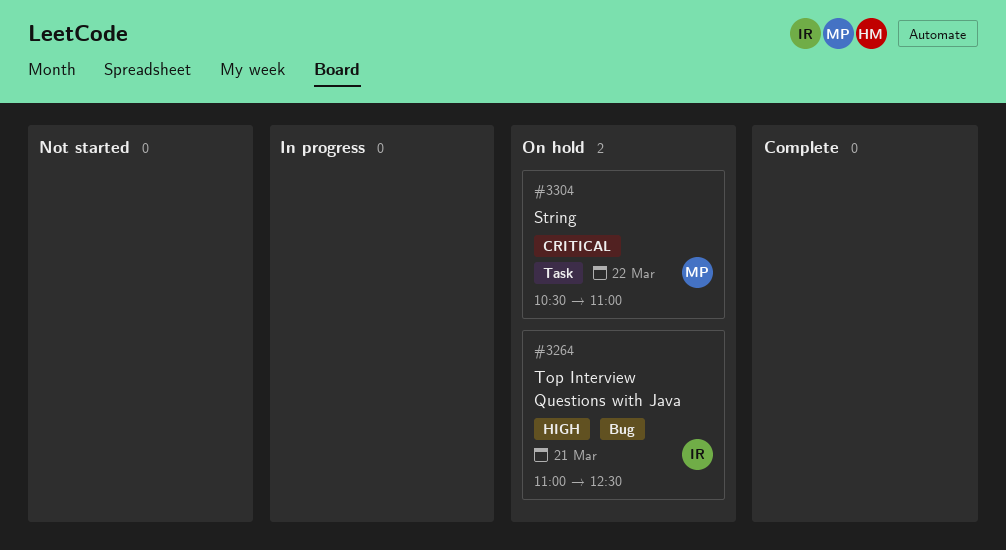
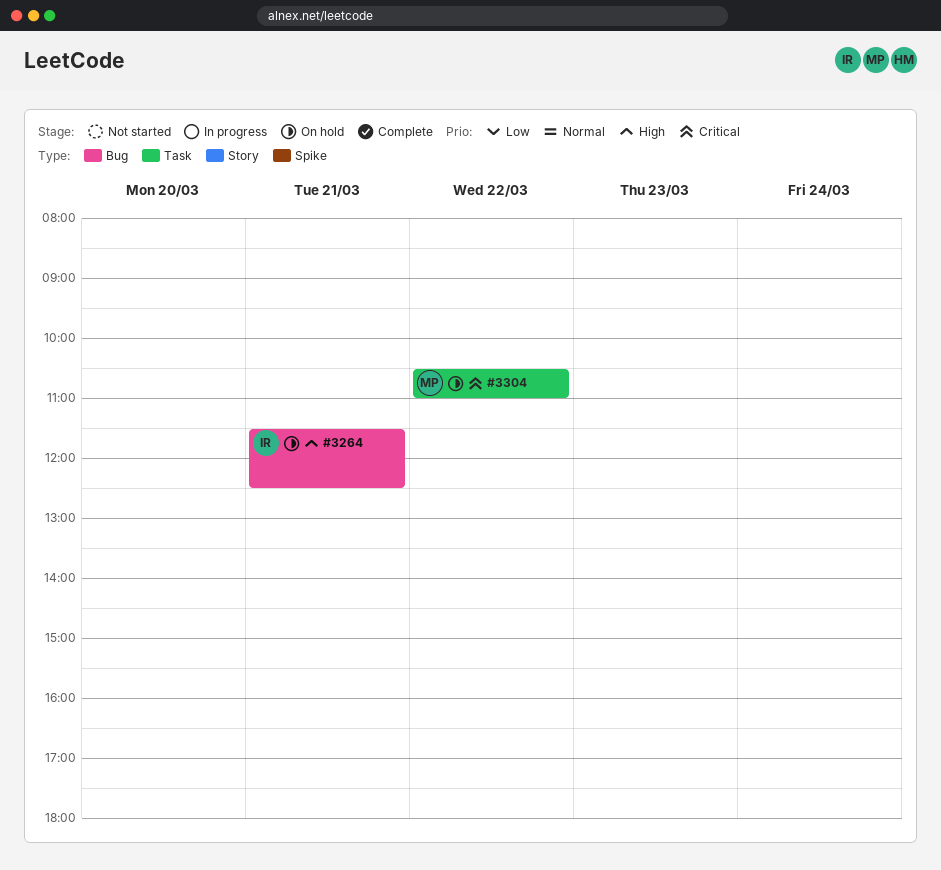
#3264, begins: 11:00 -> 11:30

